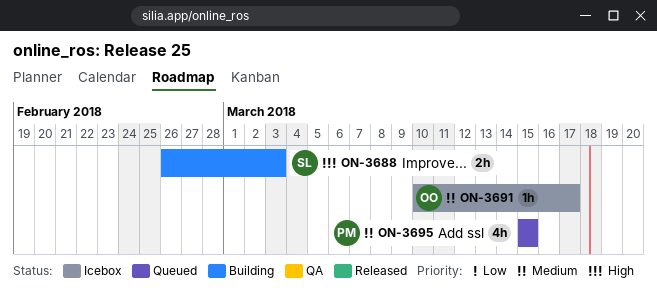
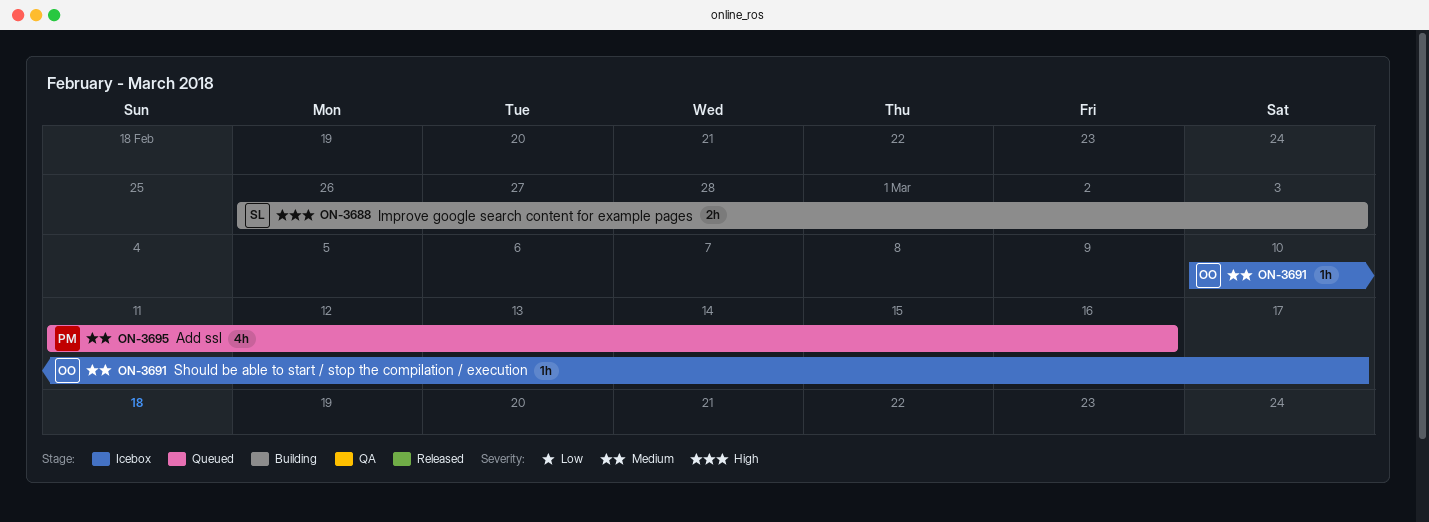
ON-3695, start: Mar 15 -> Mar 11
ON-3695, due: Mar 15 -> Mar 16

